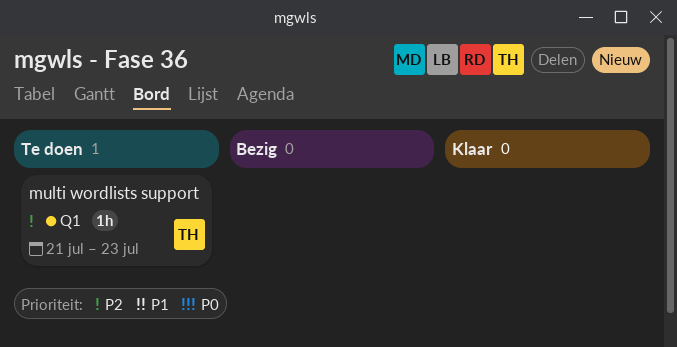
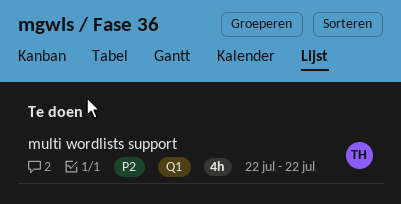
multi wordlists support, estimate: 1h -> 4h
multi wordlists support, start: Jul 21 -> Jul 22
multi wordlists support, due: Jul 23 -> Jul 22

